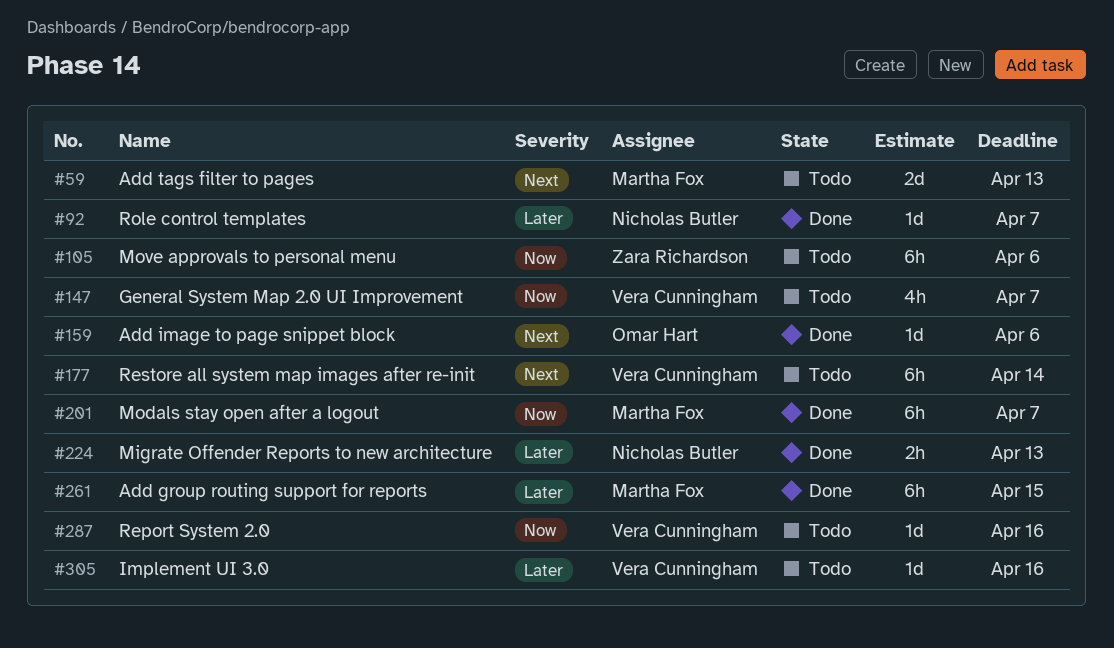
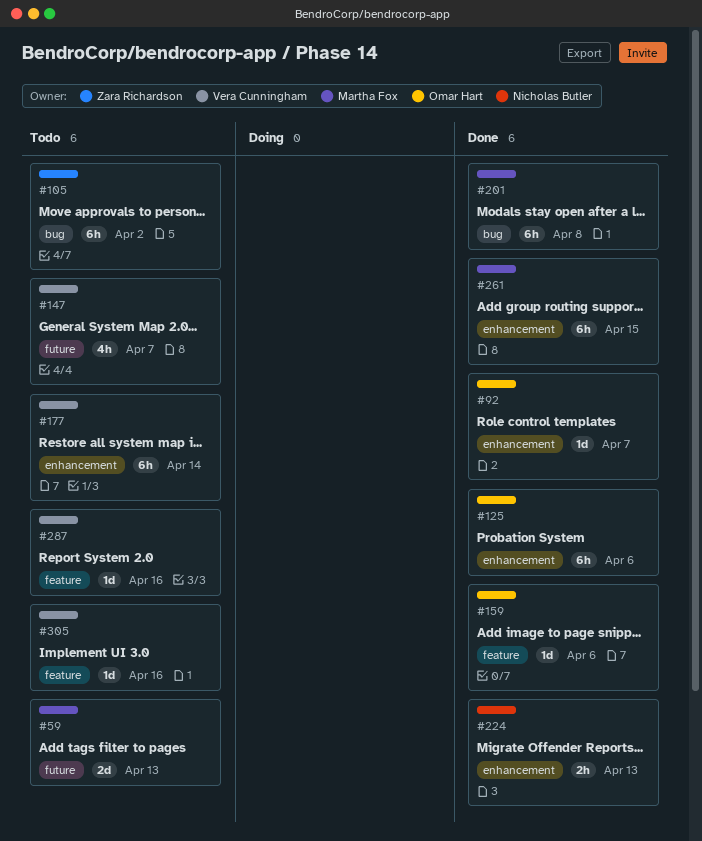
#92, owner: Nicholas Butler -> Omar Hart
#105, due: Apr 6 -> Apr 2
#125: none -> present
#201, due: Apr 7 -> Apr 8

